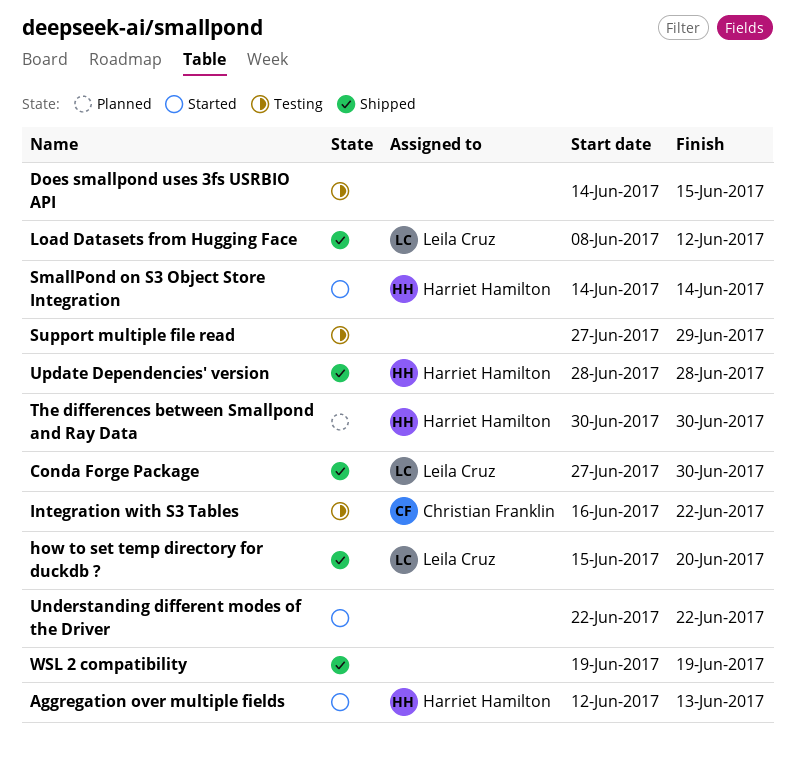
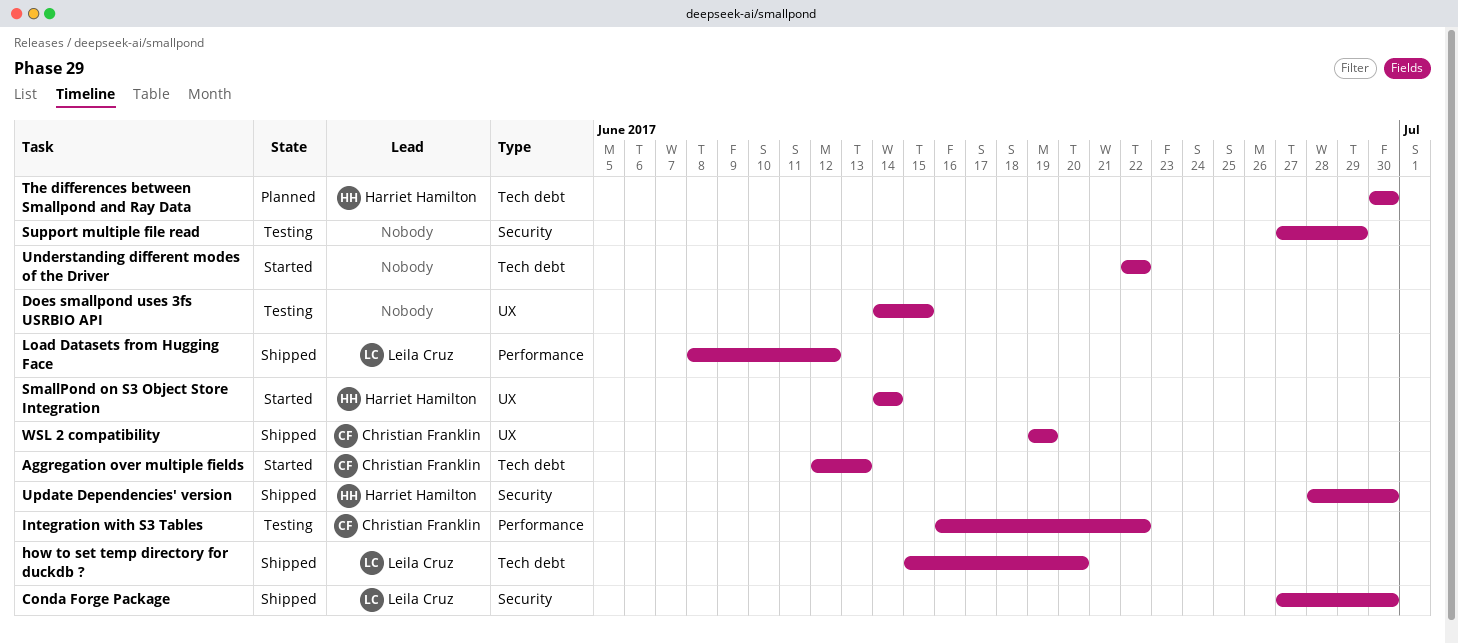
Aggregation over multiple fields, owner: Harriet Hamilton -> Christian Franklin
Update Dependencies' version, due: Jun 28 -> Jun 30
WSL 2 compatibility, owner: none -> Christian Franklin

